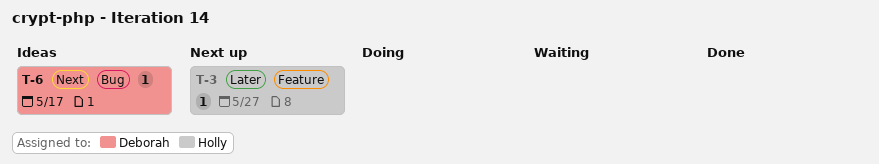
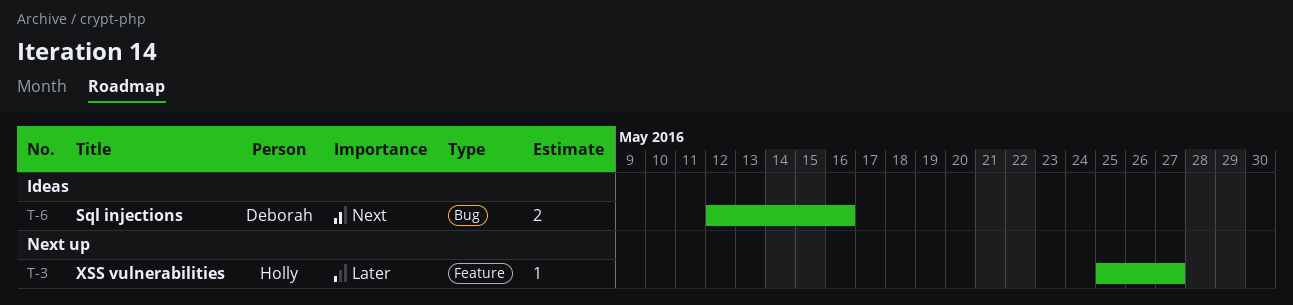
T-6, estimate: 1 -> 2
T-6, due: May 17 -> May 16

